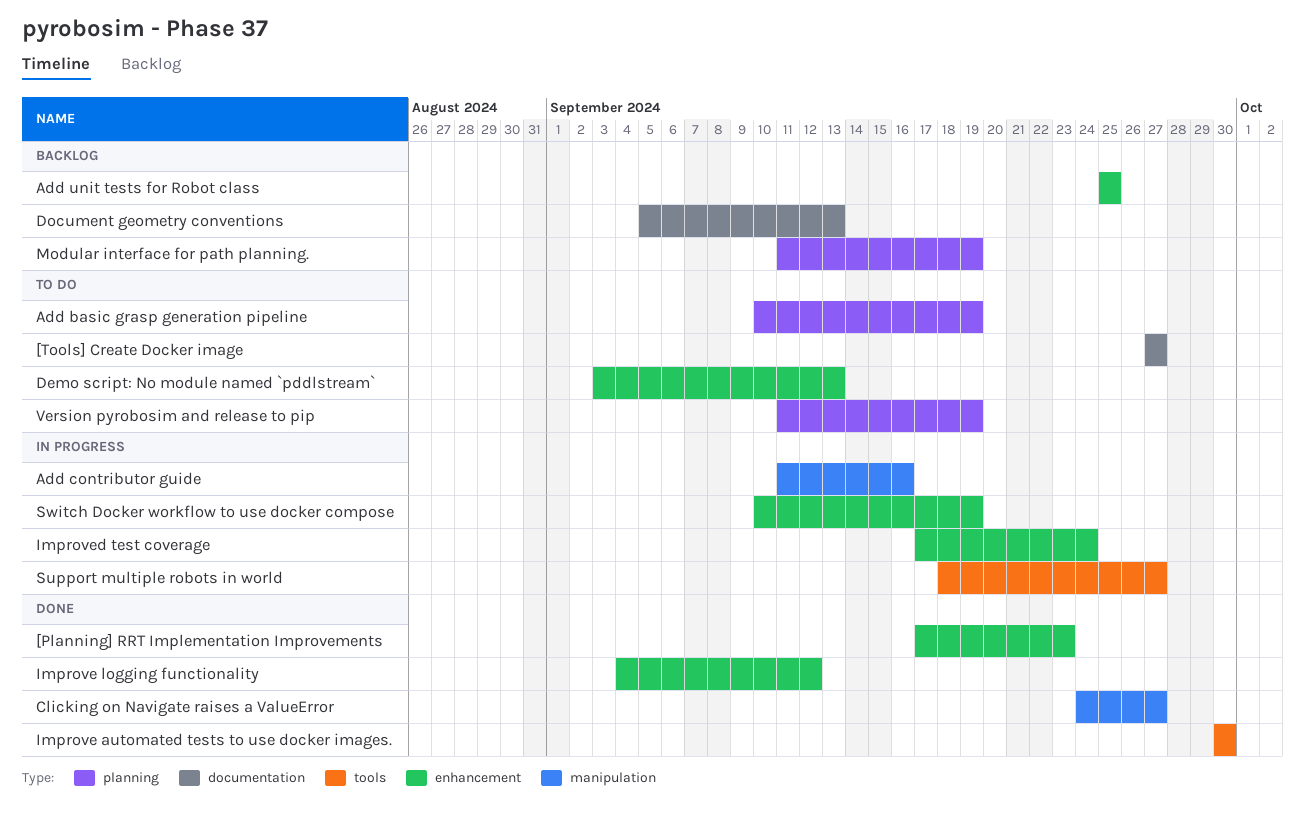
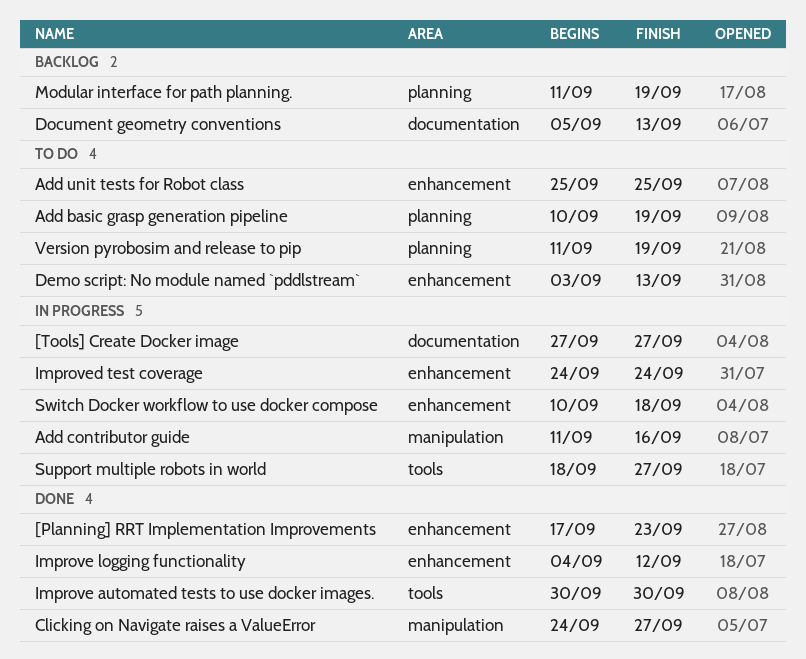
[Tools] Create Docker image, status: To do -> In progress
Add unit tests for Robot class, status: Backlog -> To do
Improved test coverage, start: Sep 17 -> Sep 24
Switch Docker workflow to use docker compose, due: Sep 19 -> Sep 18

